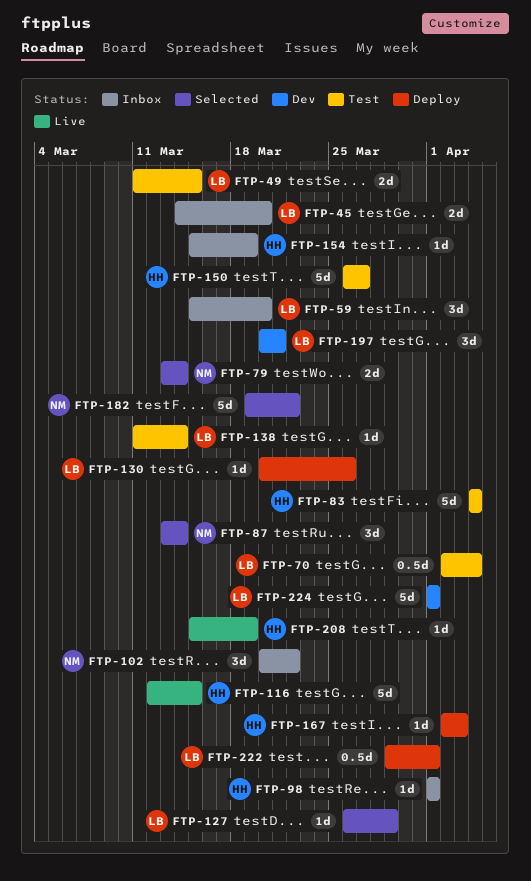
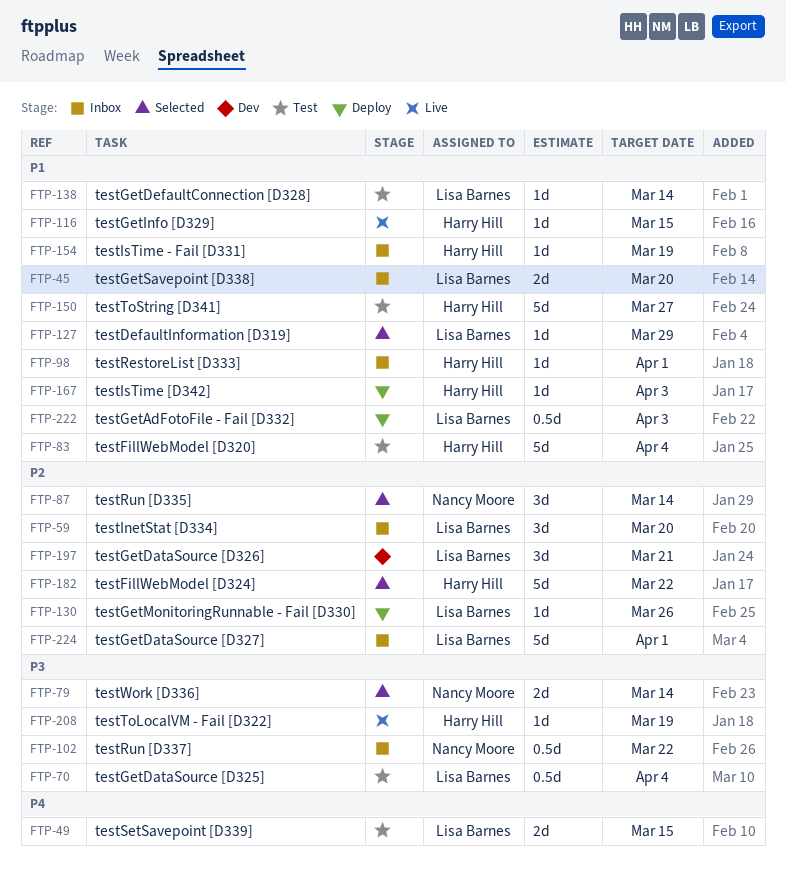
FTP-102, estimate: 3d -> 0.5d
FTP-116, estimate: 5d -> 1d
FTP-182, owner: Nancy Moore -> Harry Hill
FTP-222, due: Apr 1 -> Apr 3
FTP-224, status: Dev -> Inbox

